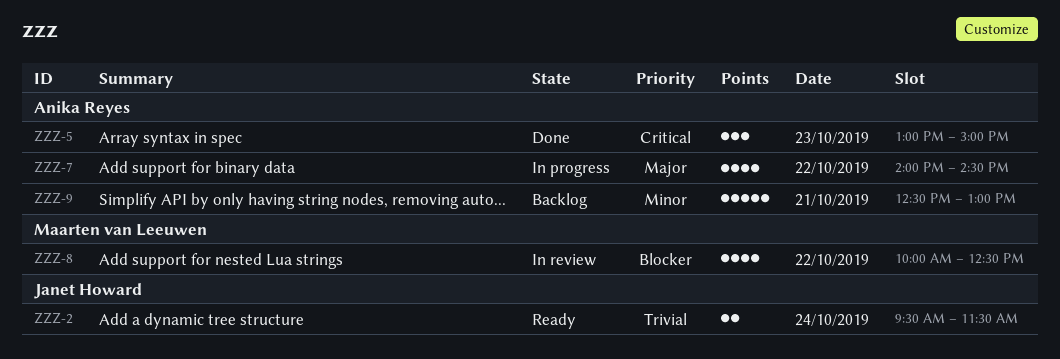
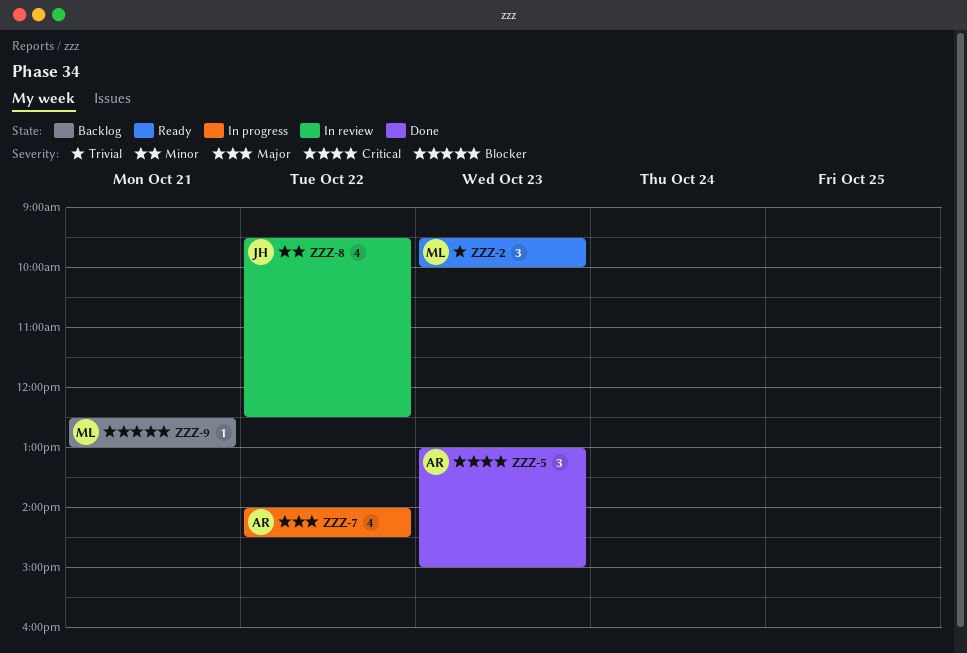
ZZZ-2, owner: Janet Howard -> Maarten van Leeuwen
ZZZ-2, estimate: 2 -> 3
ZZZ-2, day: Oct 24 -> Oct 23
ZZZ-2, ends: 11:30 -> 10:00
ZZZ-8, owner: Maarten van Leeuwen -> Janet Howard
ZZZ-8, priority: Blocker -> Minor
ZZZ-8, begins: 10:00 -> 09:30
ZZZ-9, owner: Anika Reyes -> Maarten van Leeuwen
ZZZ-9, priority: Minor -> Blocker
ZZZ-9, estimate: 5 -> 1

